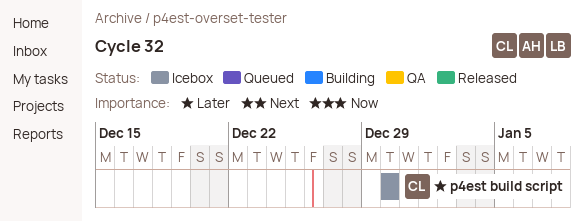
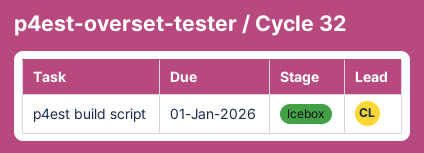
p4est build script, due: Dec 30 -> Jan 1

